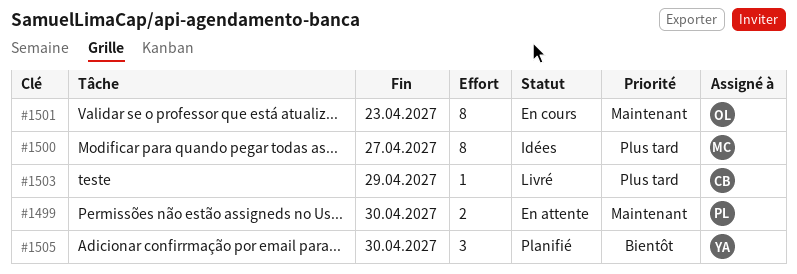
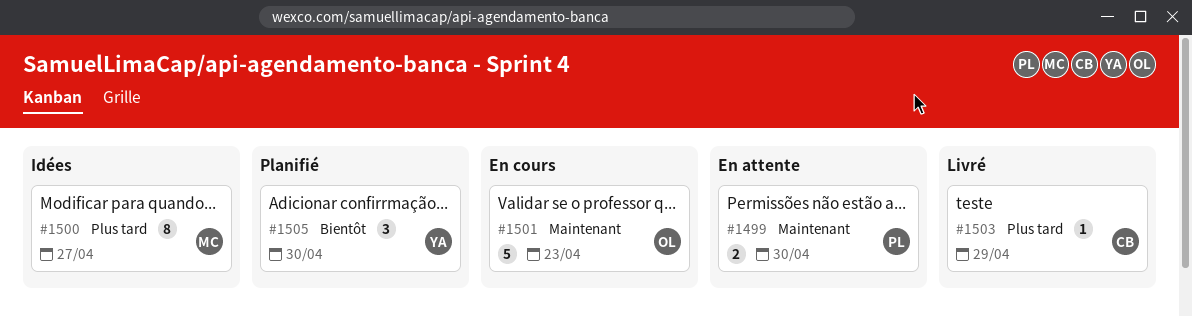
#1501, estimate: 8 -> 5

